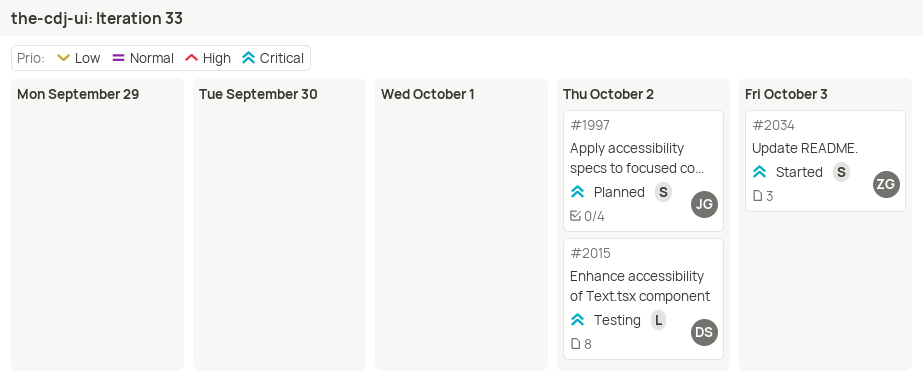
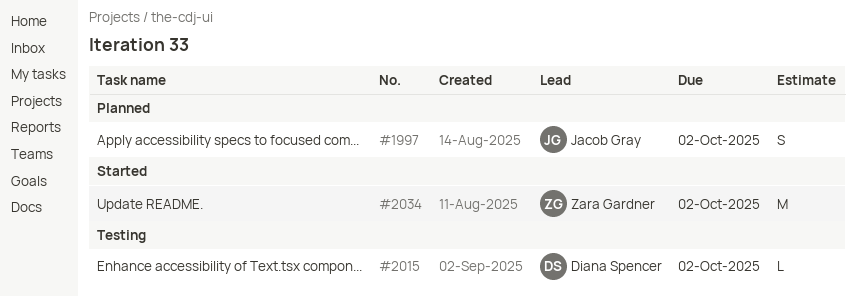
#2034, estimate: S -> M
#2034, due: Oct 3 -> Oct 2

